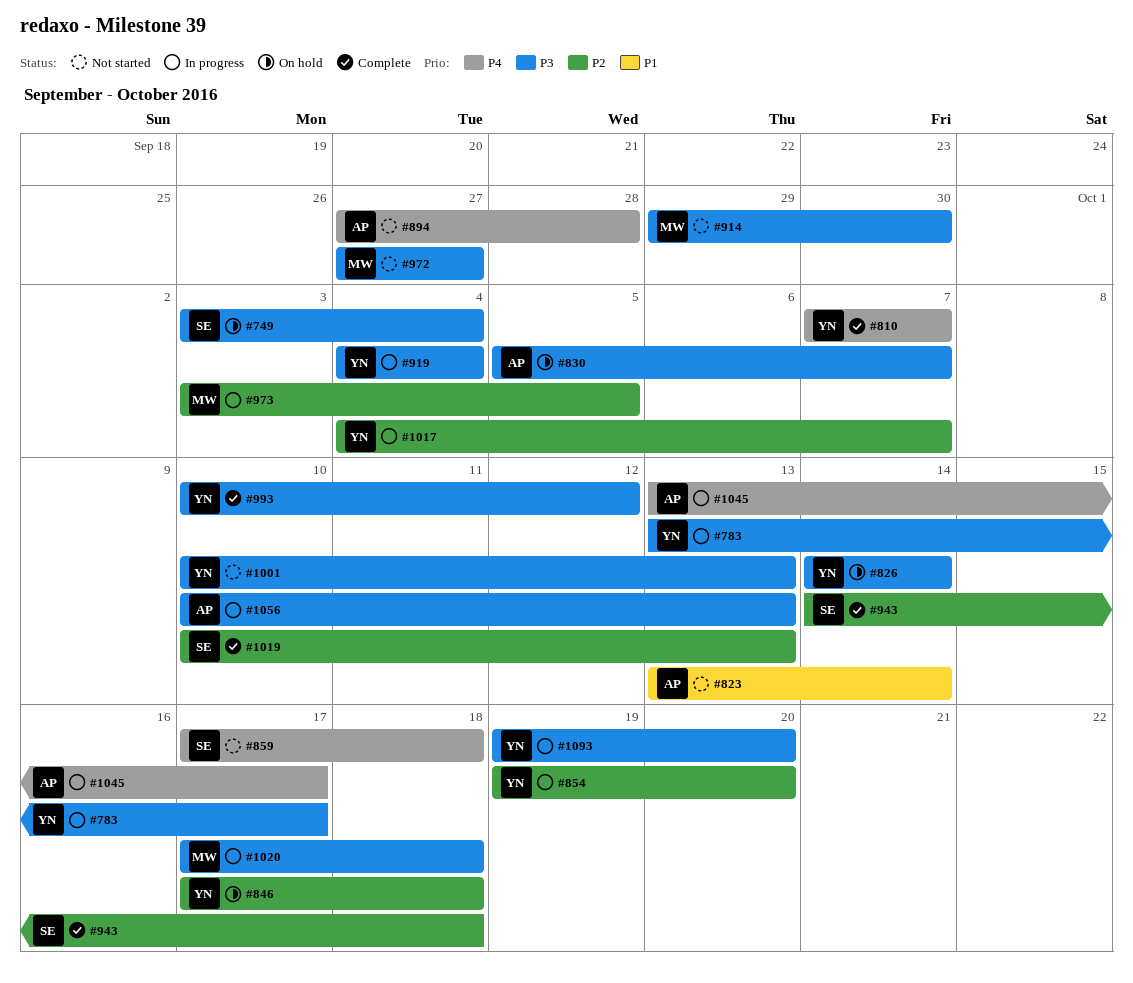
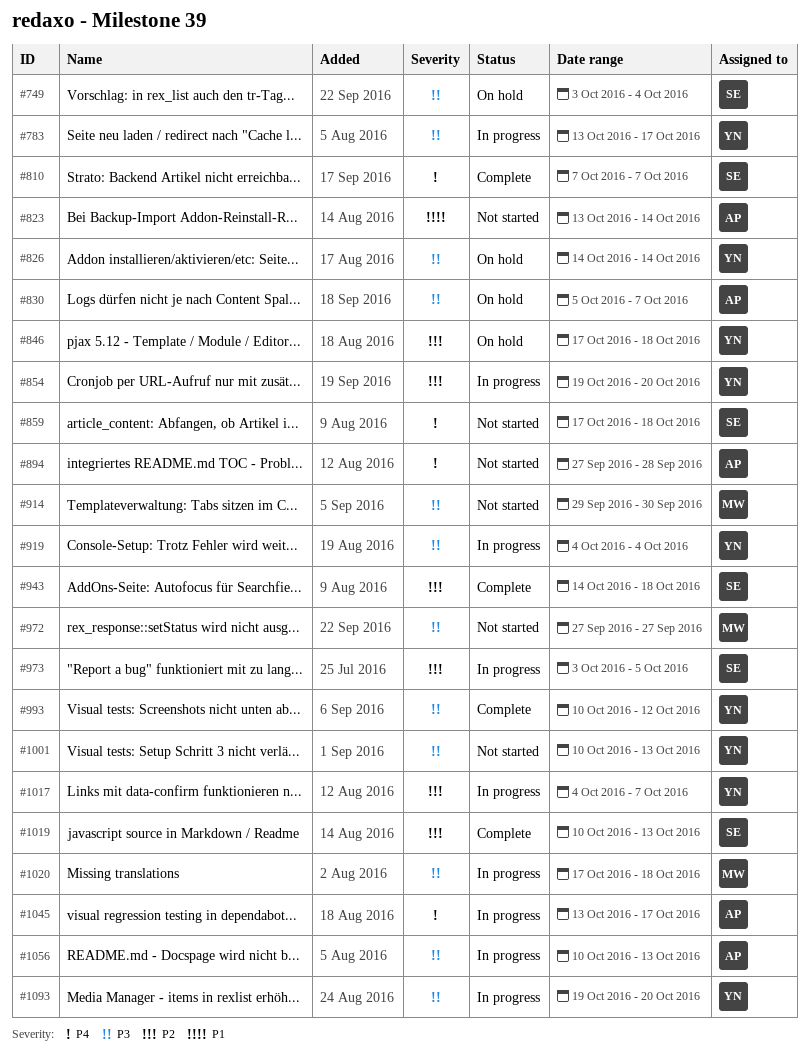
#810, owner: YN -> SE
#973, owner: MW -> SE

